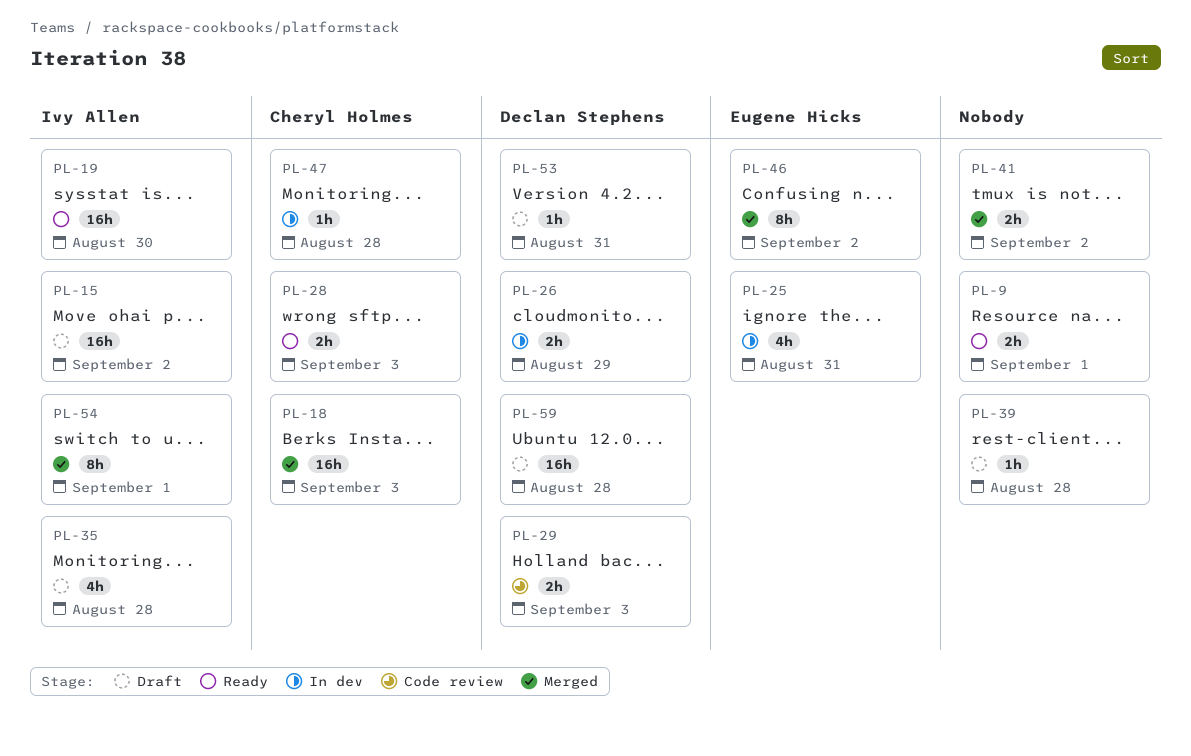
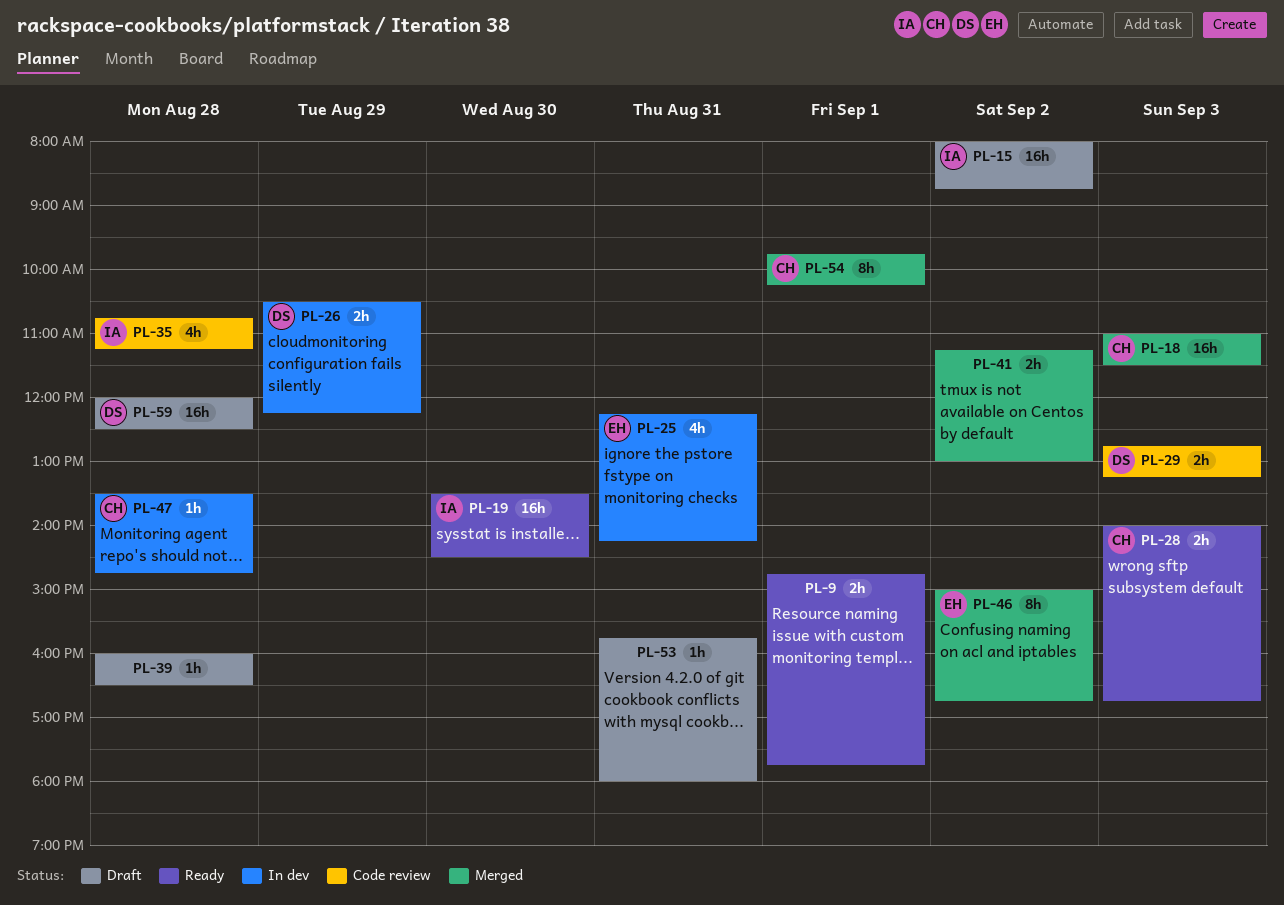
PL-35, status: Draft -> Code review
PL-53, owner: Declan Stephens -> none
PL-54, owner: Ivy Allen -> Cheryl Holmes

